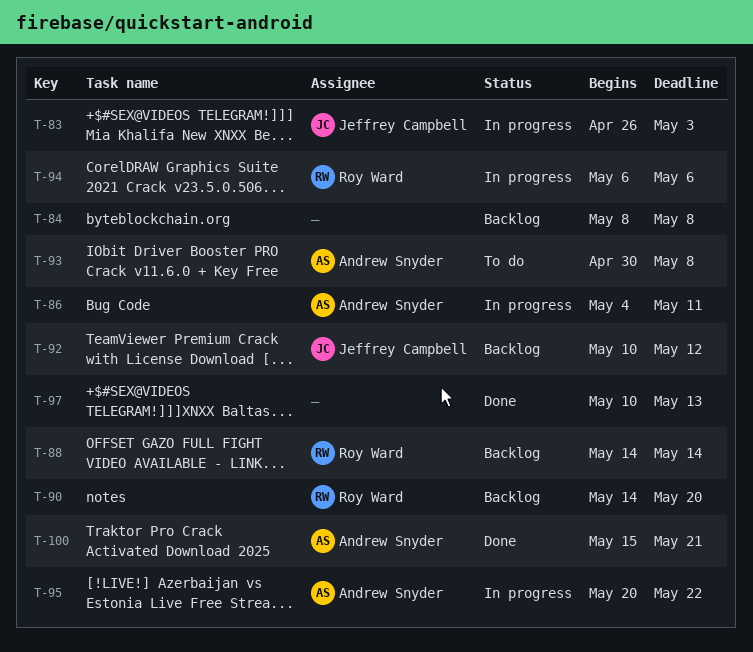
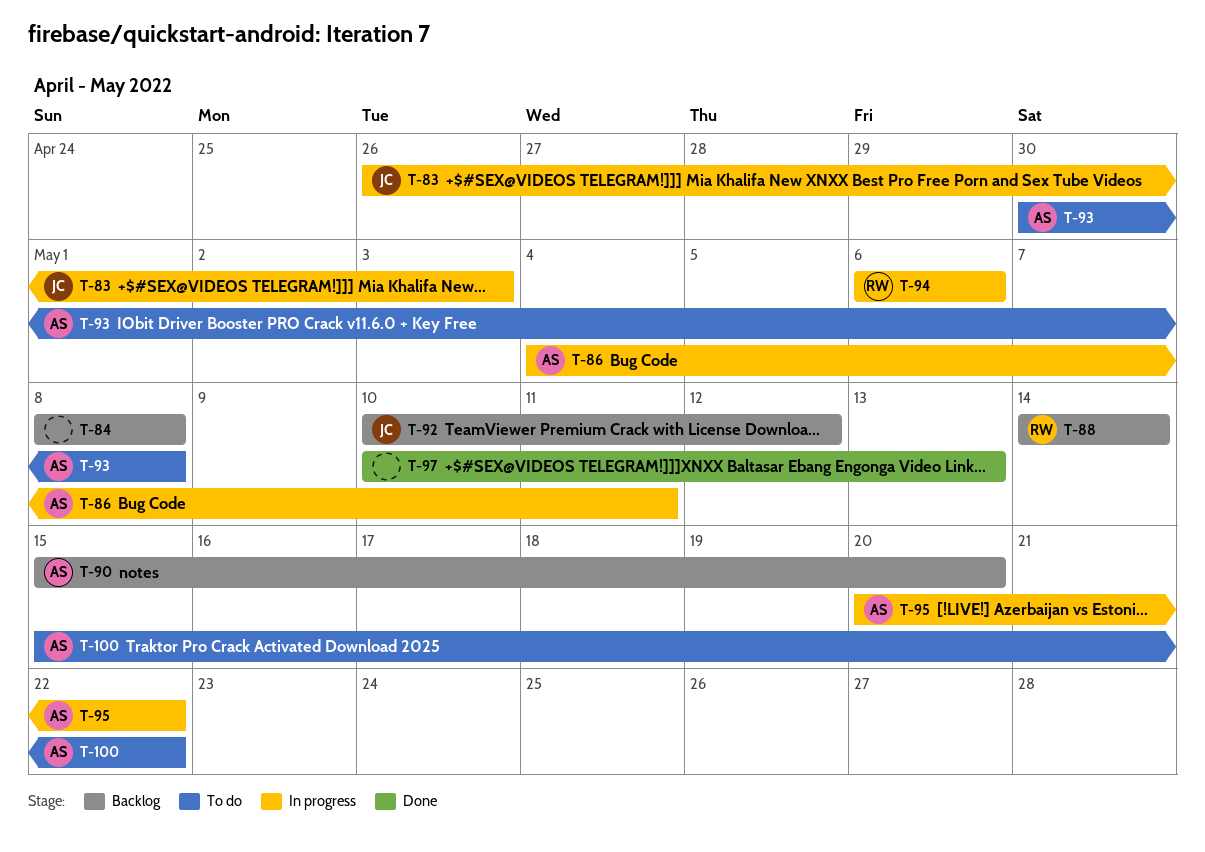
T-90, owner: Roy Ward -> Andrew Snyder
T-90, start: May 14 -> May 15
T-100, status: Done -> To do
T-100, due: May 21 -> May 22

